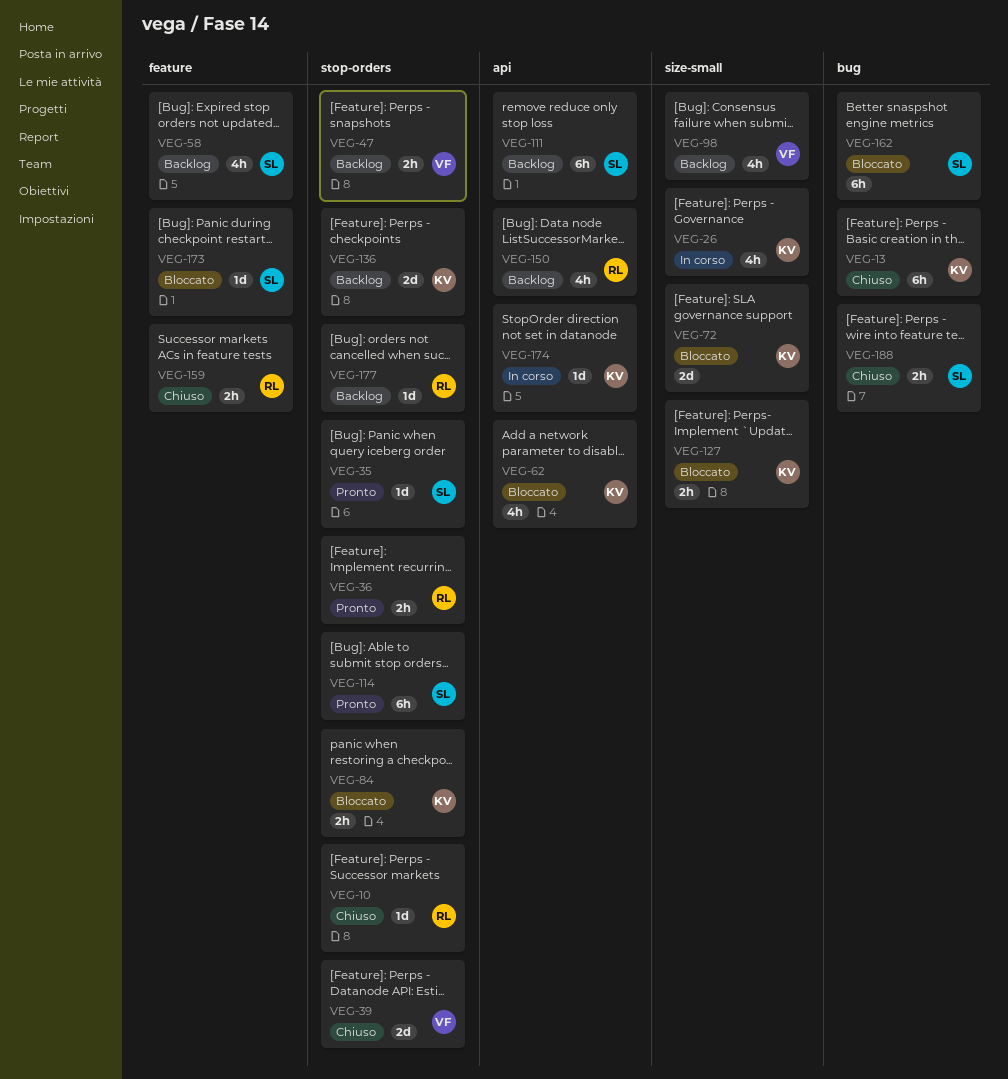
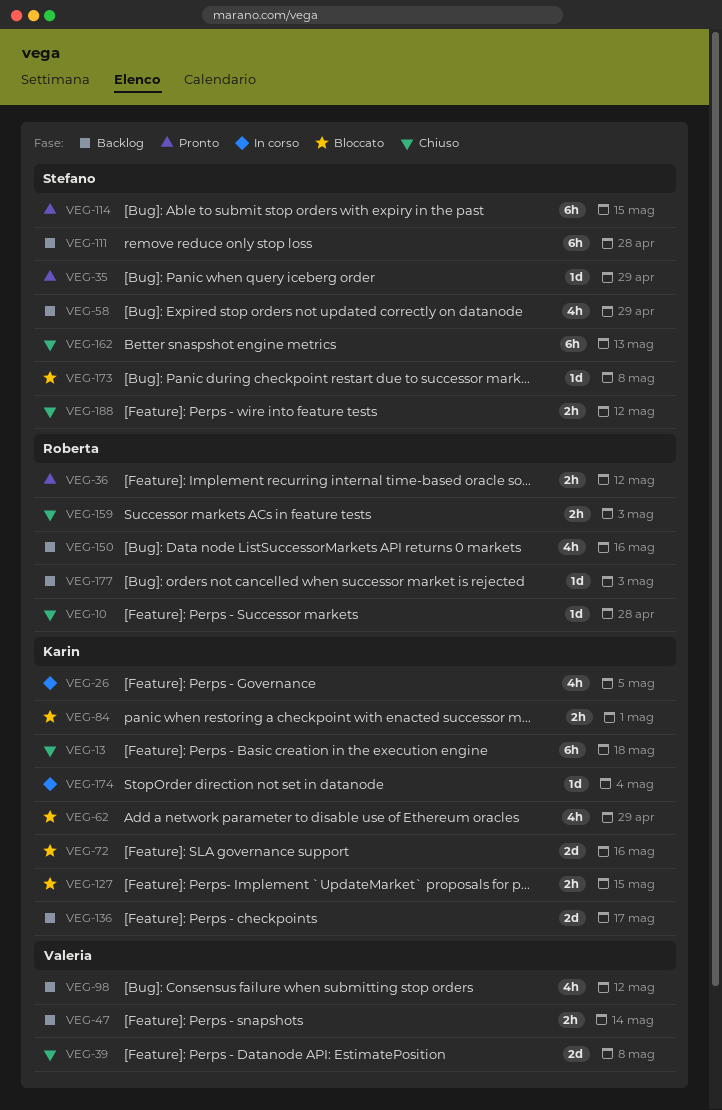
VEG-162, status: Bloccato -> Chiuso

